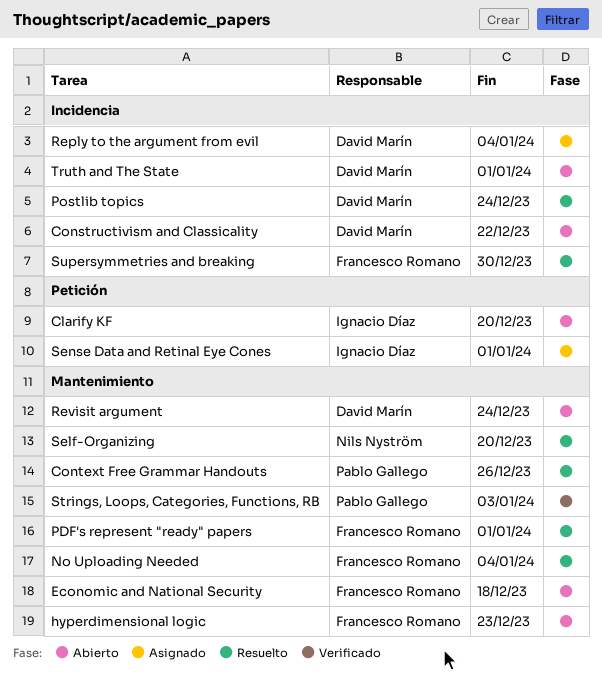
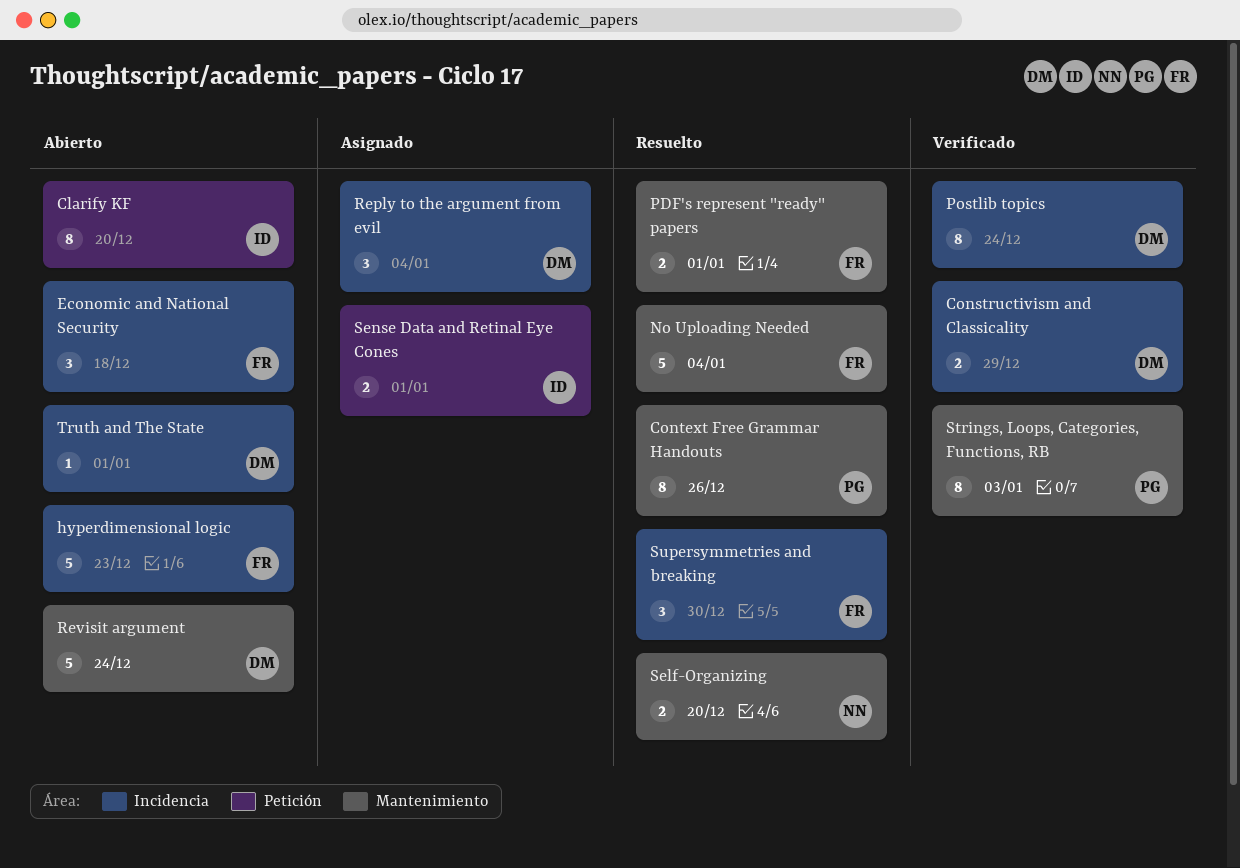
Constructivism and Classicality, status: Abierto -> Verificado
Constructivism and Classicality, due: Dec 22 -> Dec 29
Economic and National Security, label: Mantenimiento -> Incidencia
hyperdimensional logic, label: Mantenimiento -> Incidencia
Postlib topics, status: Resuelto -> Verificado

